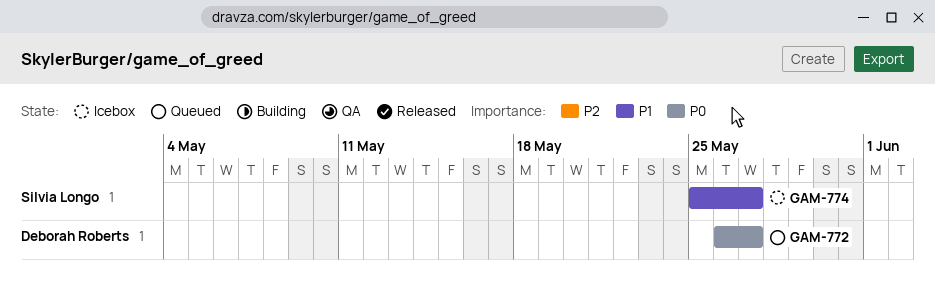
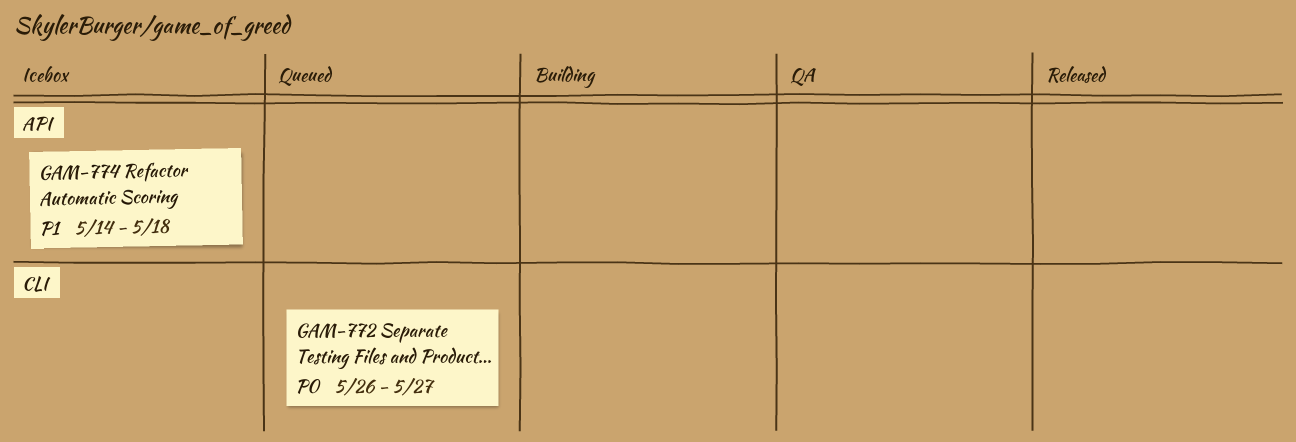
GAM-774, start: May 25 -> May 14
GAM-774, due: May 27 -> May 18

